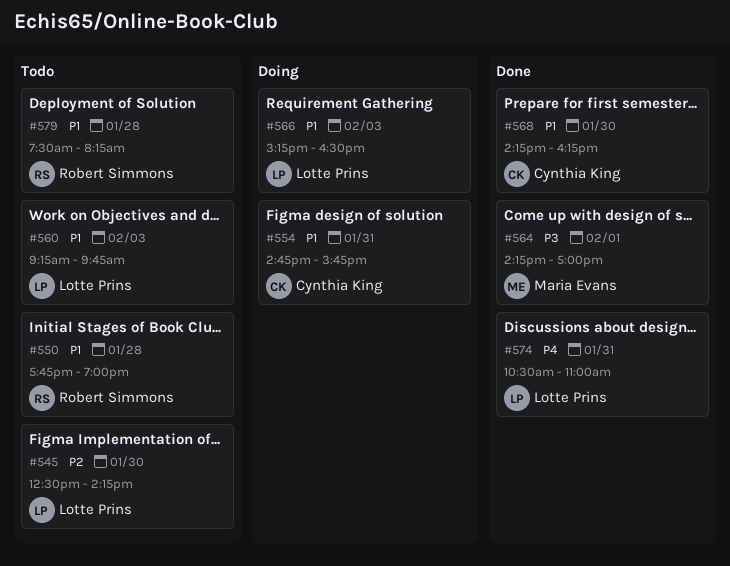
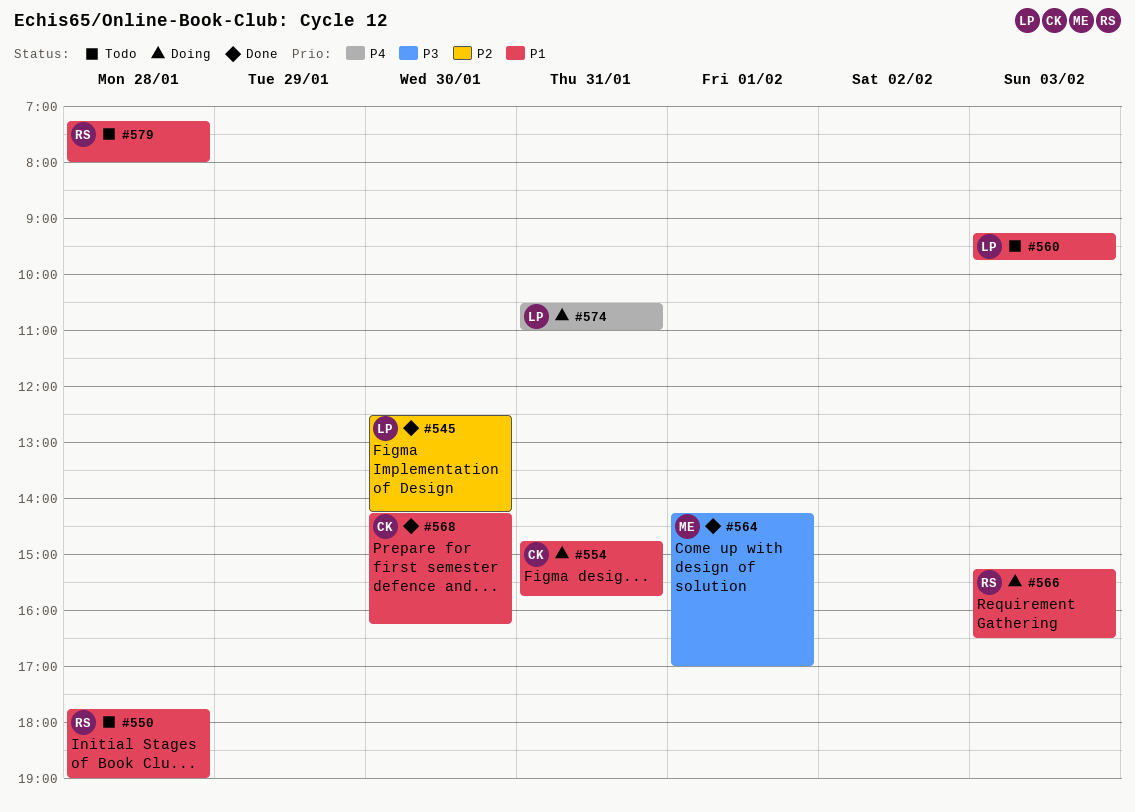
#545, status: Todo -> Done
#566, owner: Lotte Prins -> Robert Simmons
#574, status: Done -> Doing
#579, begins: 07:30 -> 07:15
#579, ends: 08:15 -> 08:00

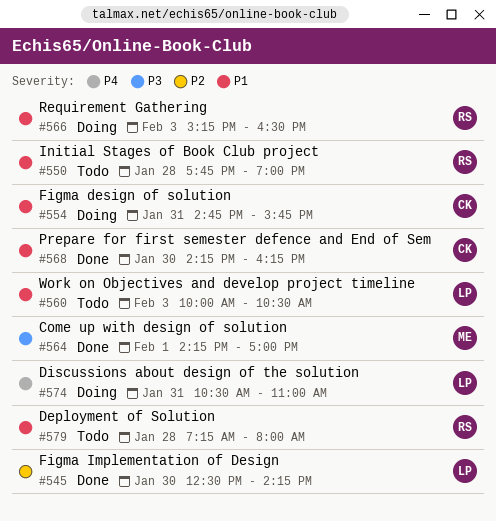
#560, begins: 09:15 -> 10:00
#560, ends: 09:45 -> 10:30

